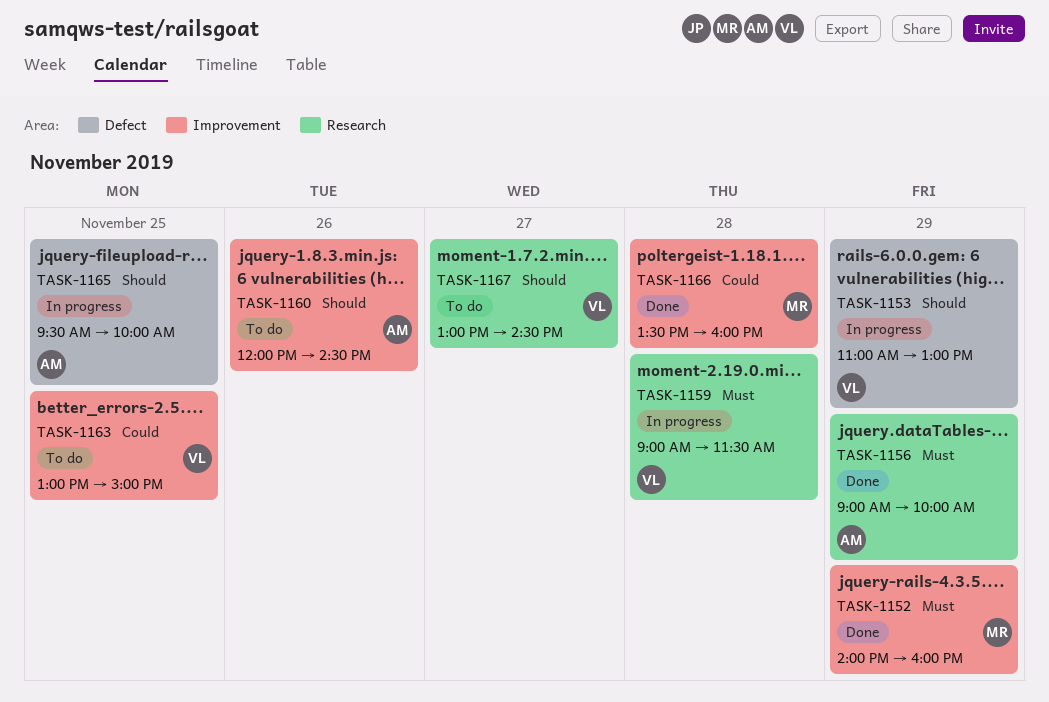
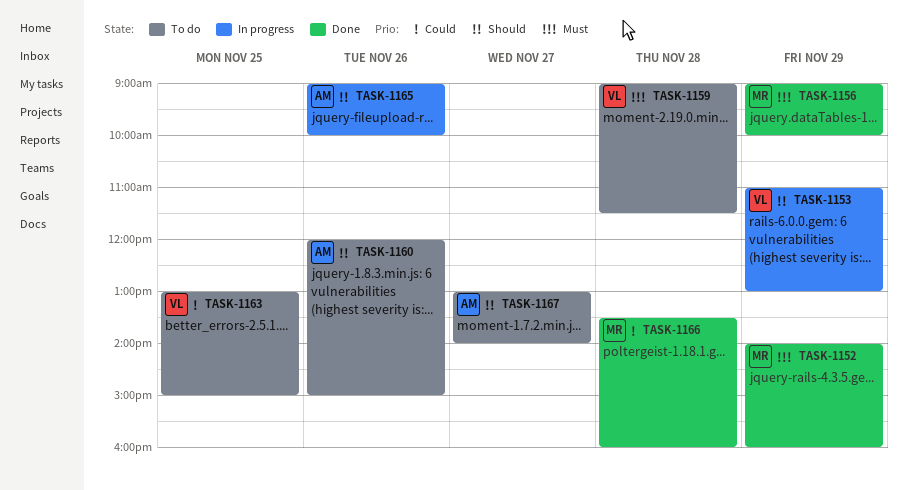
TASK-1156, owner: AM -> MR
TASK-1159, status: In progress -> To do
TASK-1160, ends: 14:30 -> 15:00
TASK-1165, day: Nov 25 -> Nov 26
TASK-1165, begins: 09:30 -> 09:00
TASK-1167, owner: VL -> AM
TASK-1167, ends: 14:30 -> 14:00

